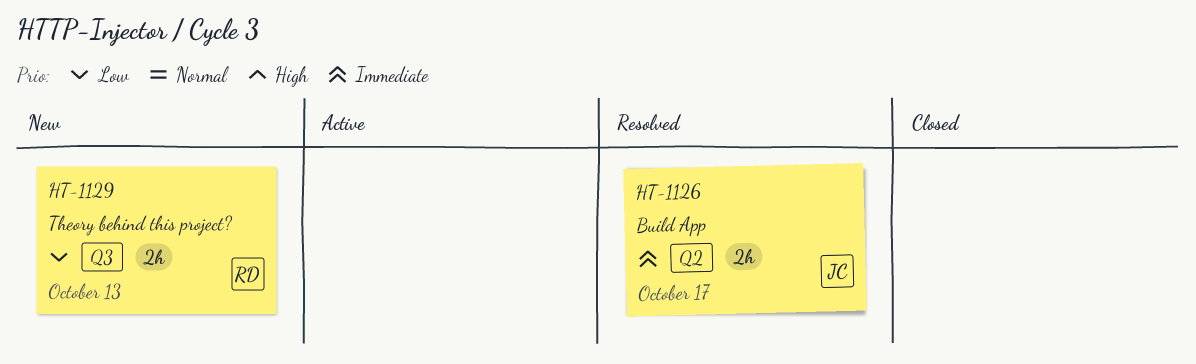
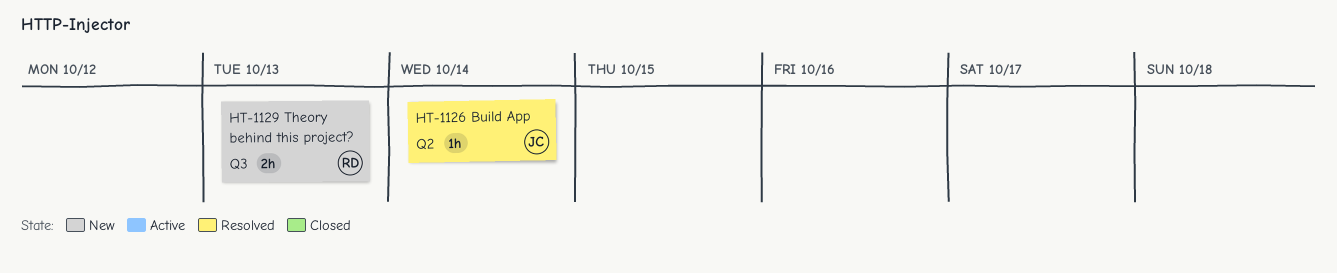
HT-1126, estimate: 2h -> 1h
HT-1126, due: Oct 17 -> Oct 14

